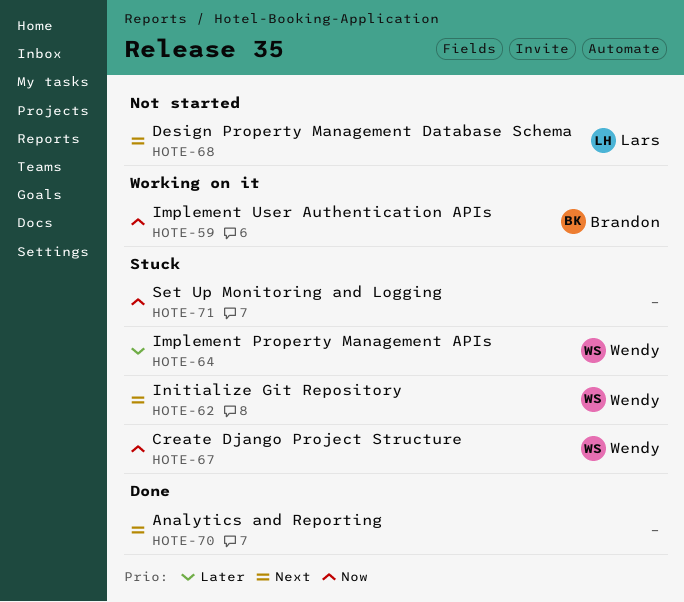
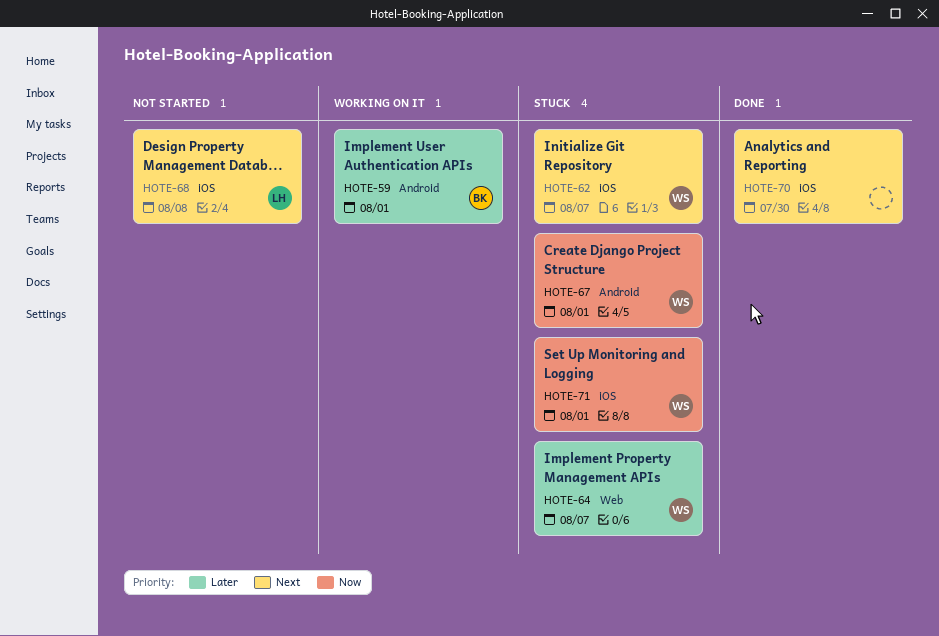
HOTE-59, priority: Now -> Later
HOTE-71, owner: none -> Wendy

